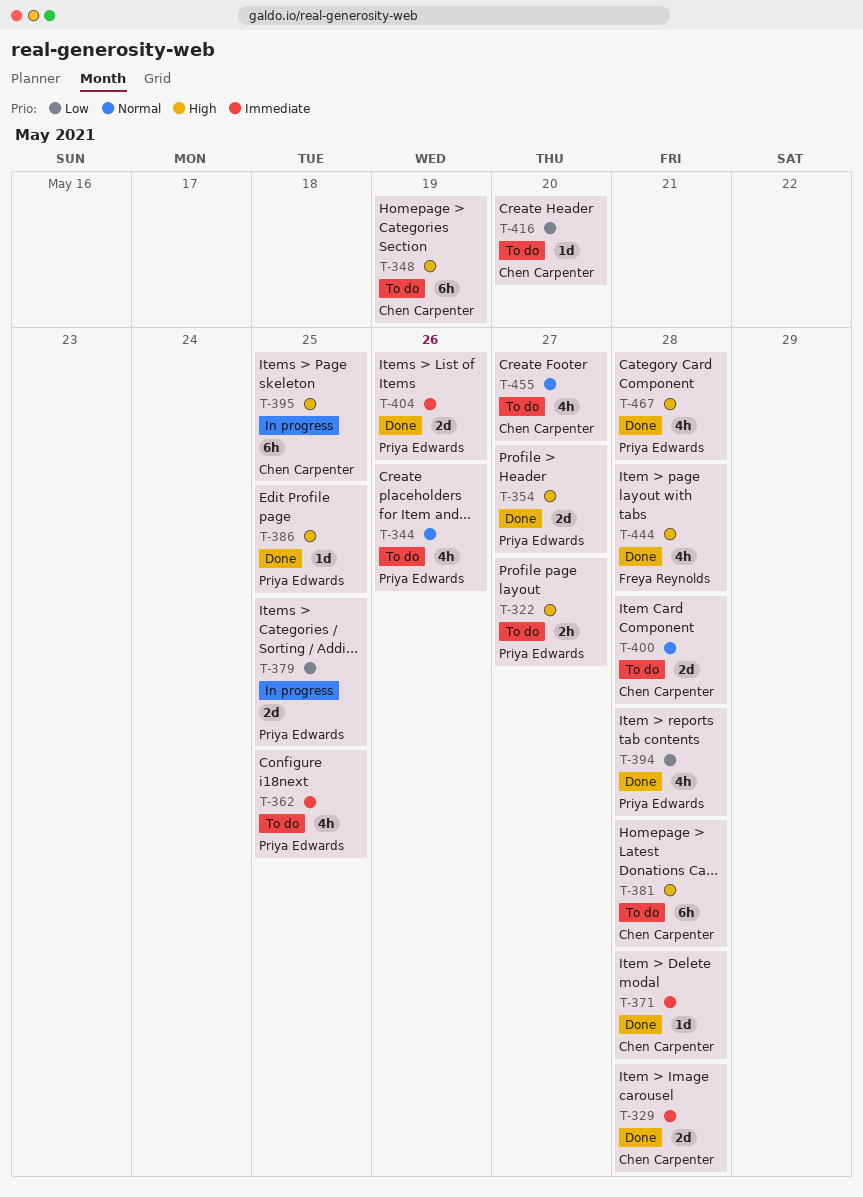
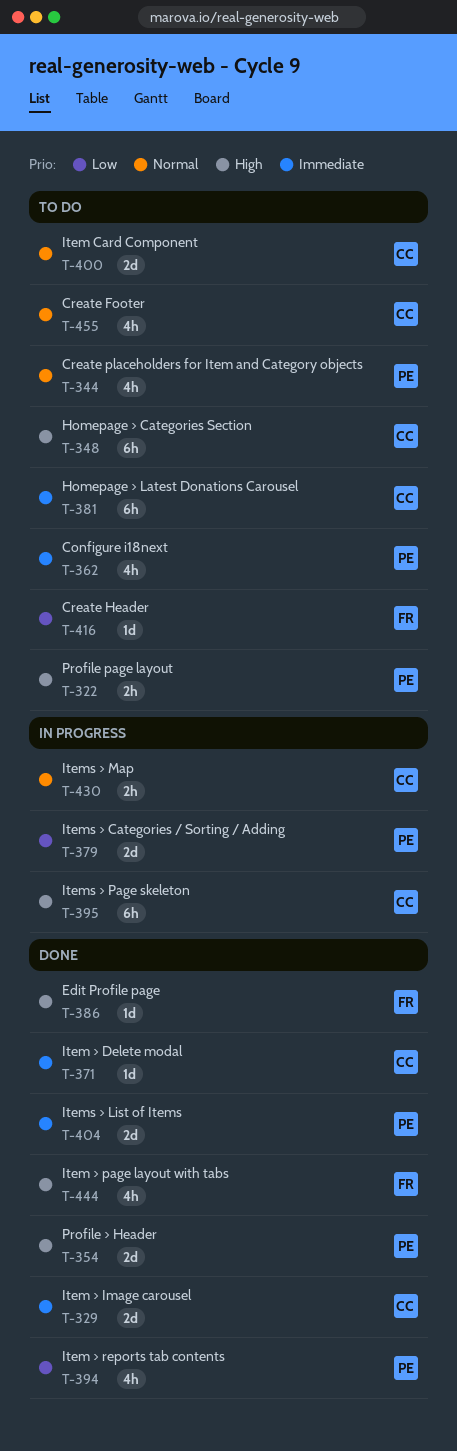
T-381, priority: High -> Immediate
T-386, owner: Priya Edwards -> Freya Reynolds
T-416, owner: Chen Carpenter -> Freya Reynolds
T-430: none -> present
T-467: present -> none

